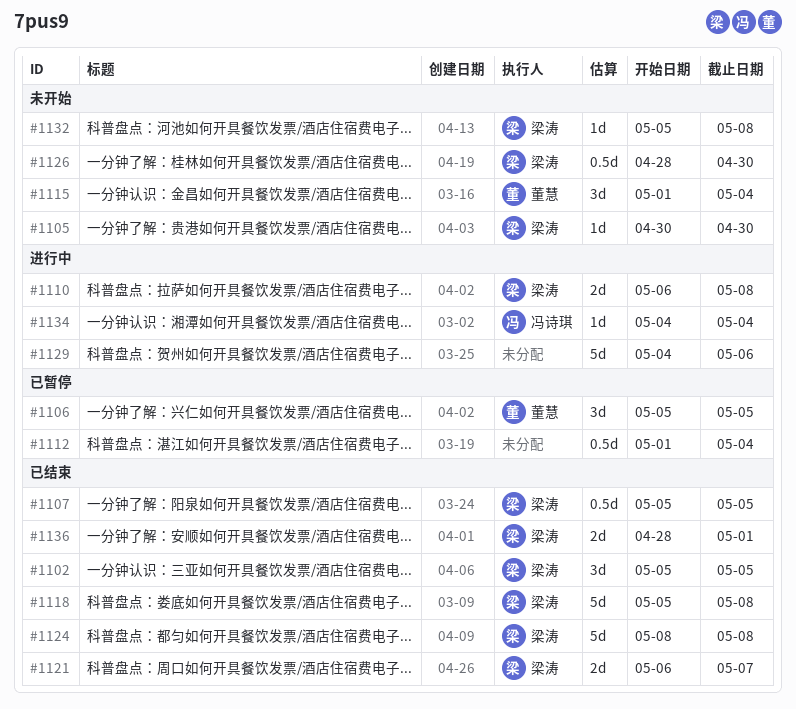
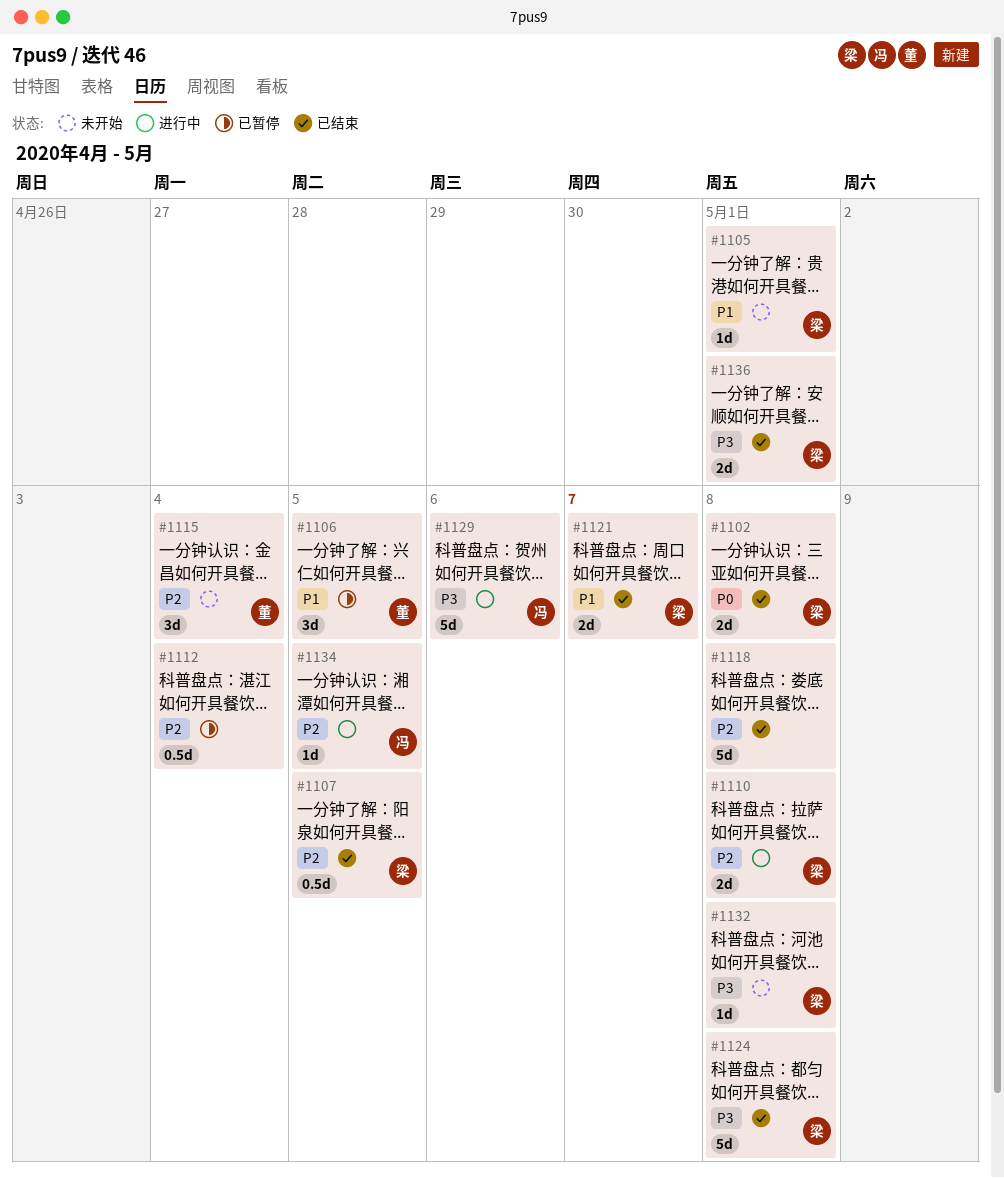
#1102, estimate: 3d -> 2d
#1102, due: May 5 -> May 8
#1105, due: Apr 30 -> May 1
#1118, owner: 梁涛 -> none
#1126: present -> none
#1129, owner: none -> 冯诗琪
#1134, due: May 4 -> May 5

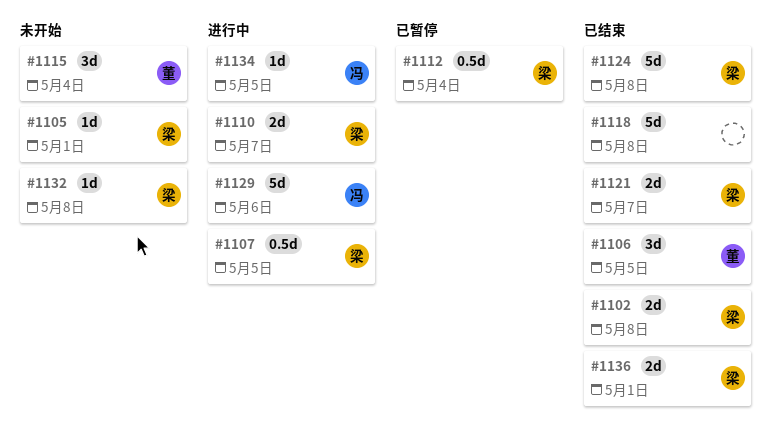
#1106, status: 已暂停 -> 已结束
#1107, status: 已结束 -> 进行中
#1110, due: May 8 -> May 7
#1112, owner: none -> 梁

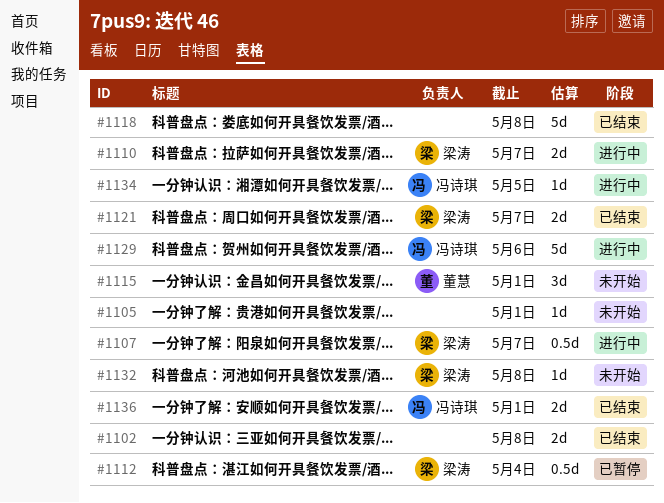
#1102, owner: 梁涛 -> none
#1105, owner: 梁涛 -> none
#1106: present -> none
#1107, due: May 5 -> May 7
#1115, due: May 4 -> May 1
#1124: present -> none
#1136, owner: 梁涛 -> 冯诗琪

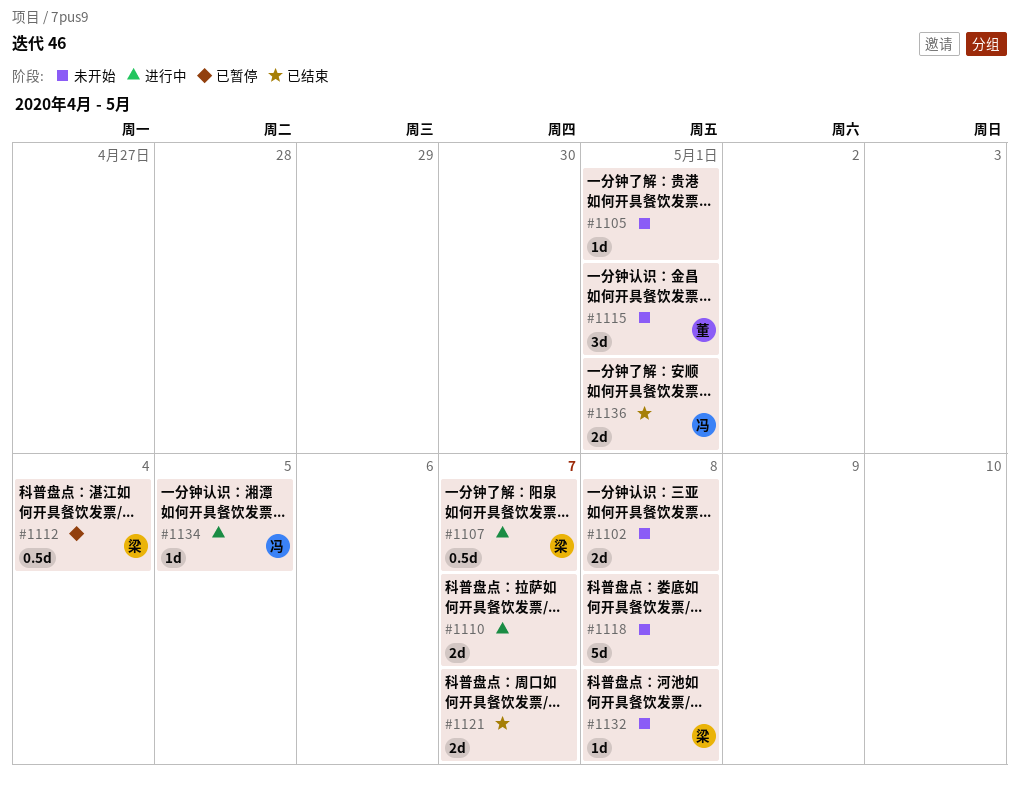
#1102, status: 已结束 -> 未开始
#1110, owner: 梁涛 -> none
#1118, status: 已结束 -> 未开始
#1121, owner: 梁涛 -> none
#1129: present -> none

